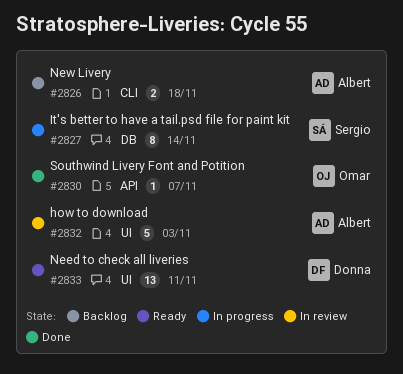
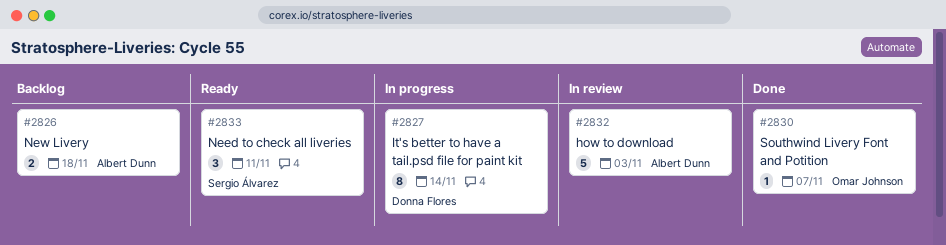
#2827, owner: Sergio Álvarez -> Donna Flores
#2833, owner: Donna Flores -> Sergio Álvarez
#2833, estimate: 13 -> 3

